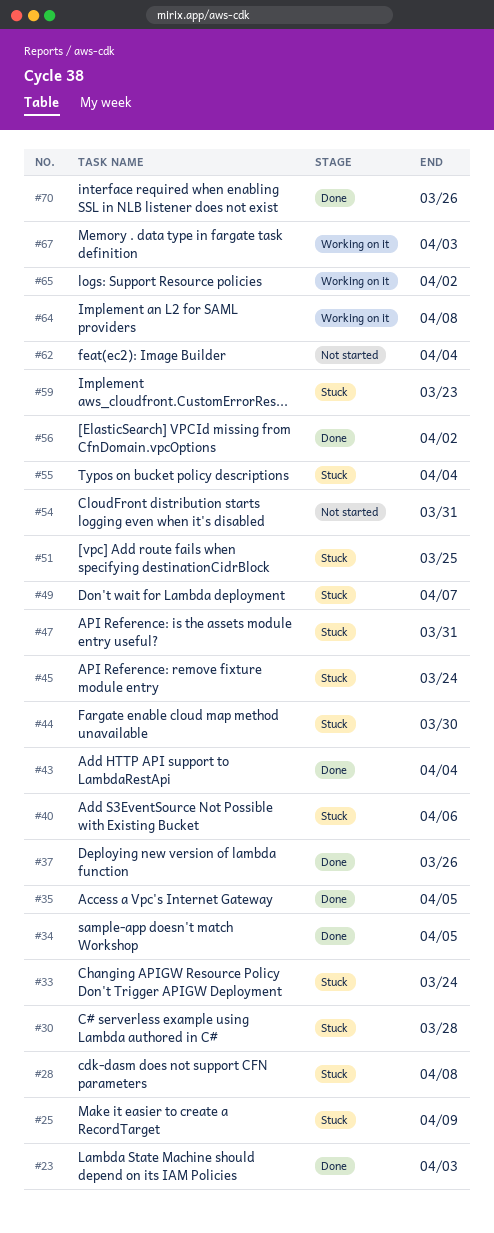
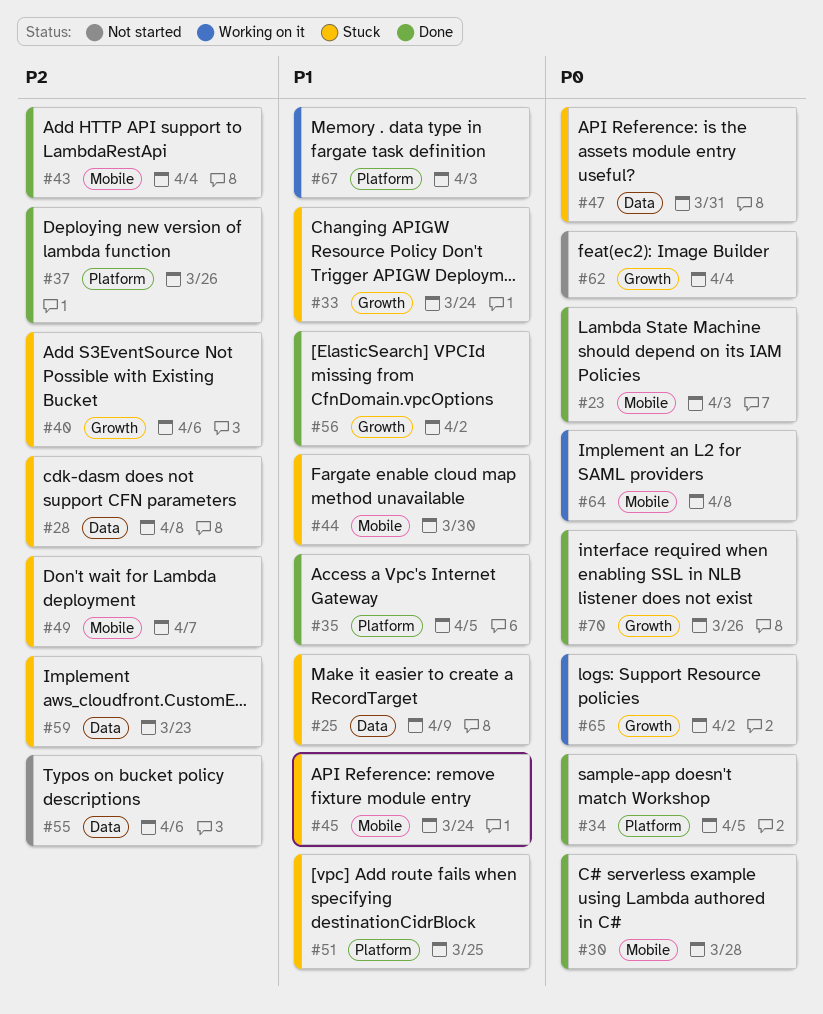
#30, status: Stuck -> Done
#54: present -> none
#55, status: Stuck -> Not started
#55, due: Apr 4 -> Apr 6

